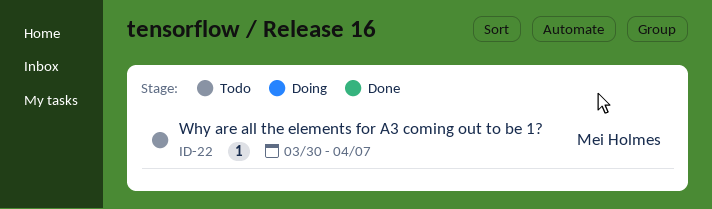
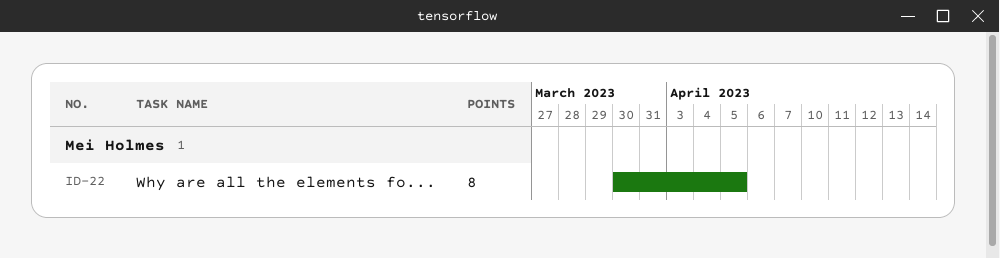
ID-22, estimate: 1 -> 8
ID-22, due: Apr 7 -> Apr 5

